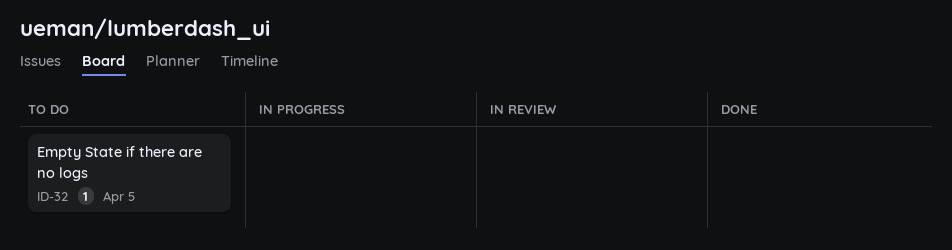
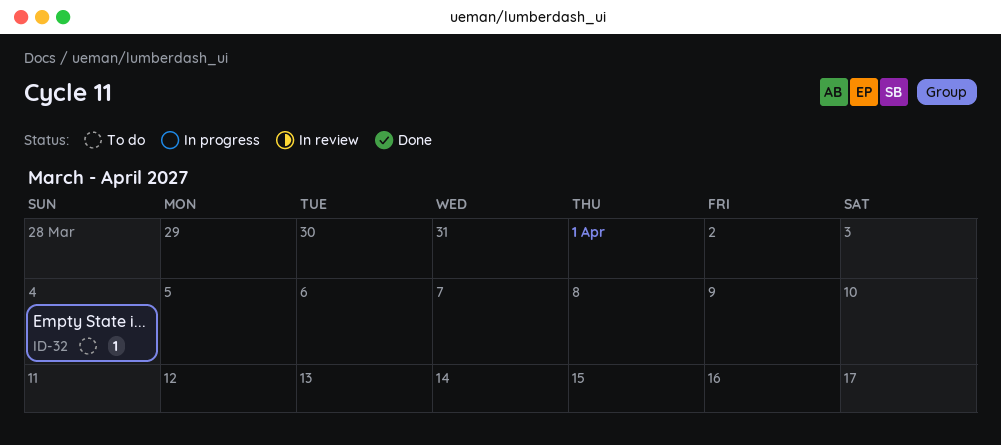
ID-32, due: Apr 5 -> Apr 4

